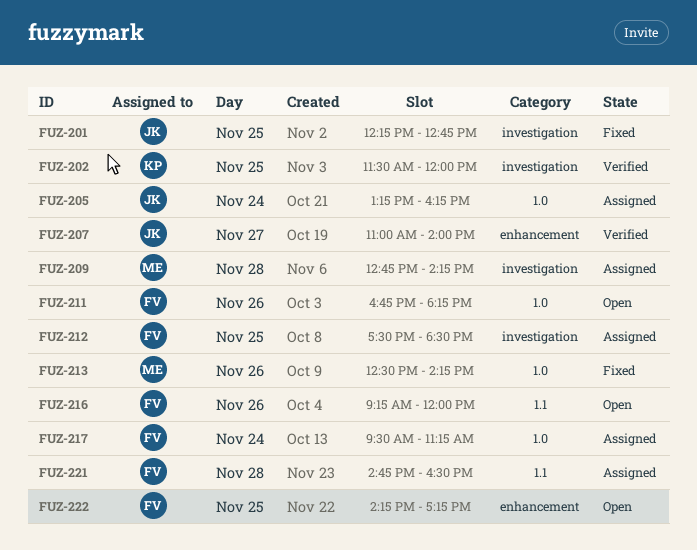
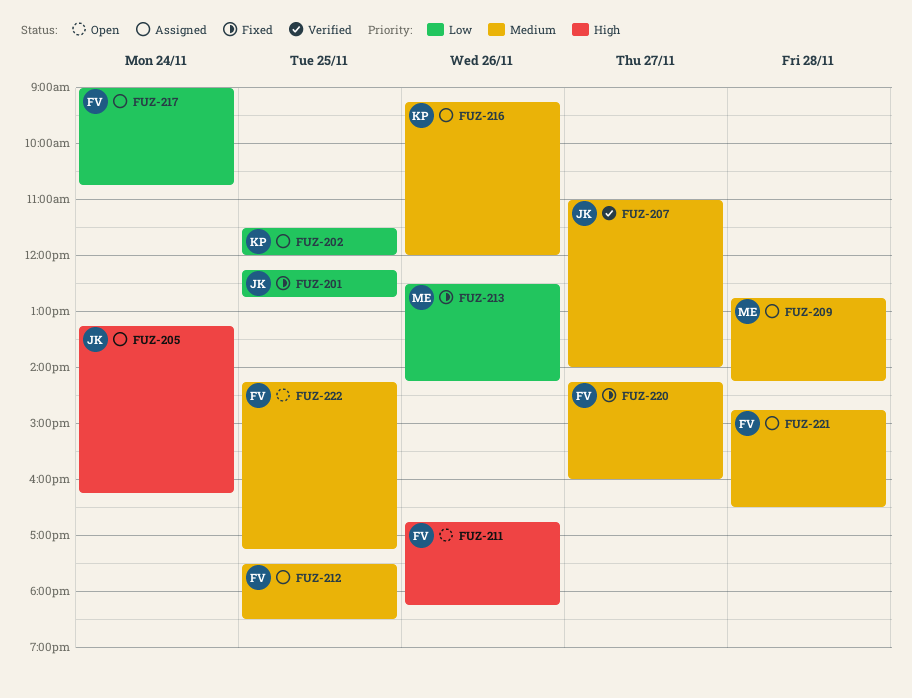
FUZ-202, status: Verified -> Assigned
FUZ-216, status: Open -> Assigned
FUZ-216, owner: FV -> KP
FUZ-217, begins: 09:30 -> 09:00
FUZ-217, ends: 11:15 -> 10:45
FUZ-220: none -> present

